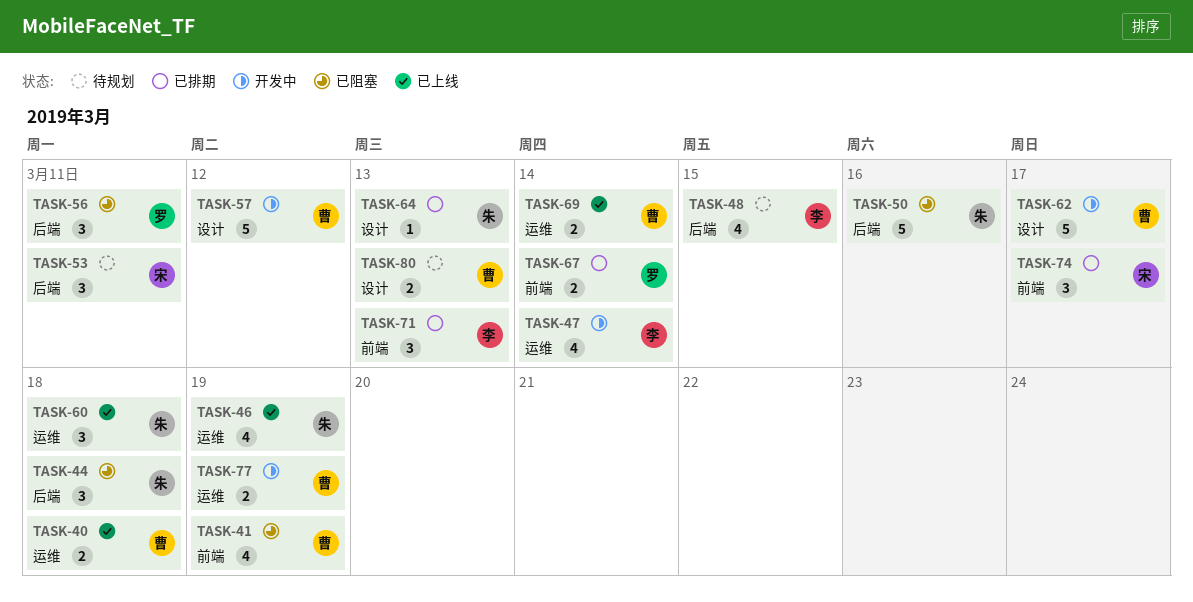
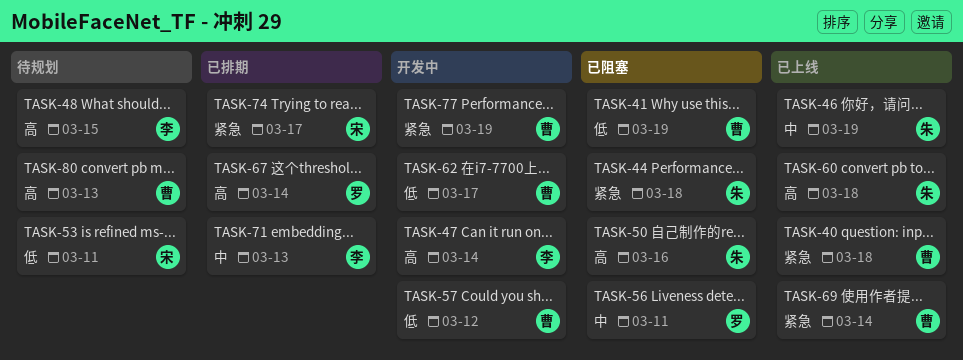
TASK-64: present -> none

